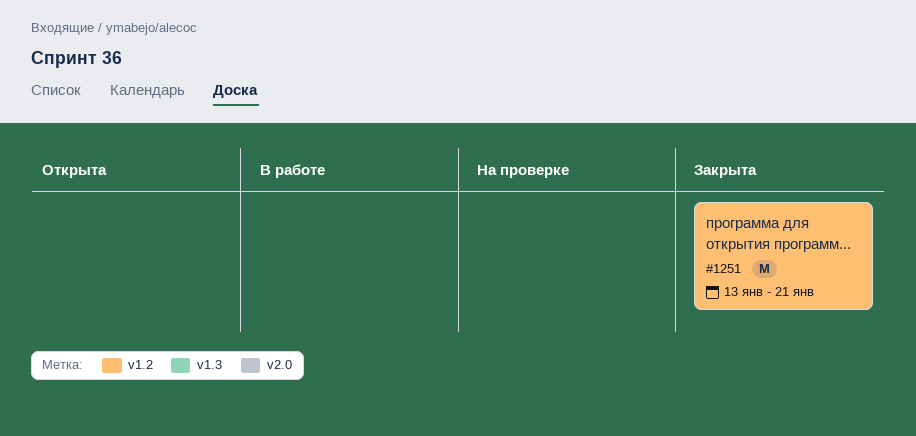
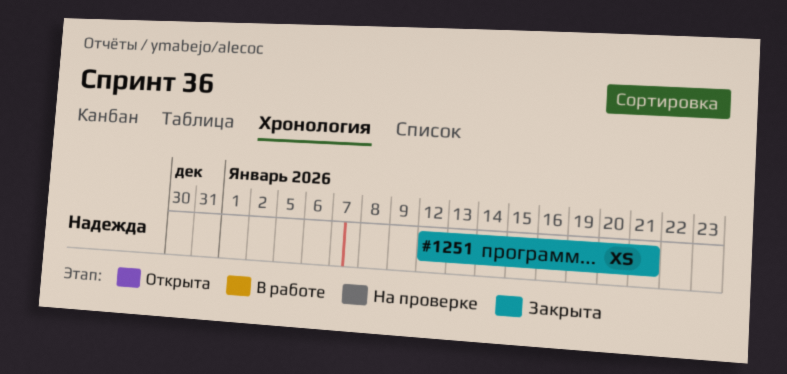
#1251, estimate: M -> XS
#1251, start: Jan 13 -> Jan 12

